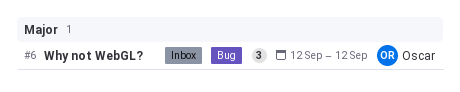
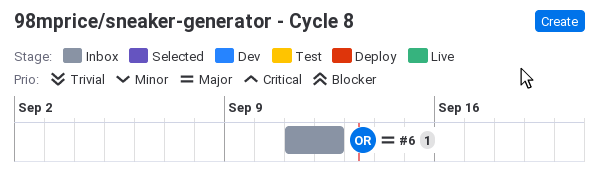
#6, estimate: 3 -> 1
#6, start: Sep 12 -> Sep 11

